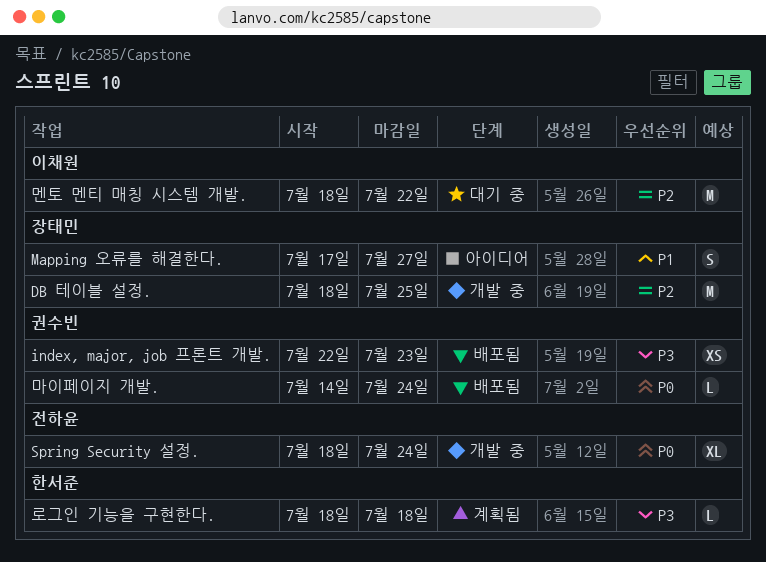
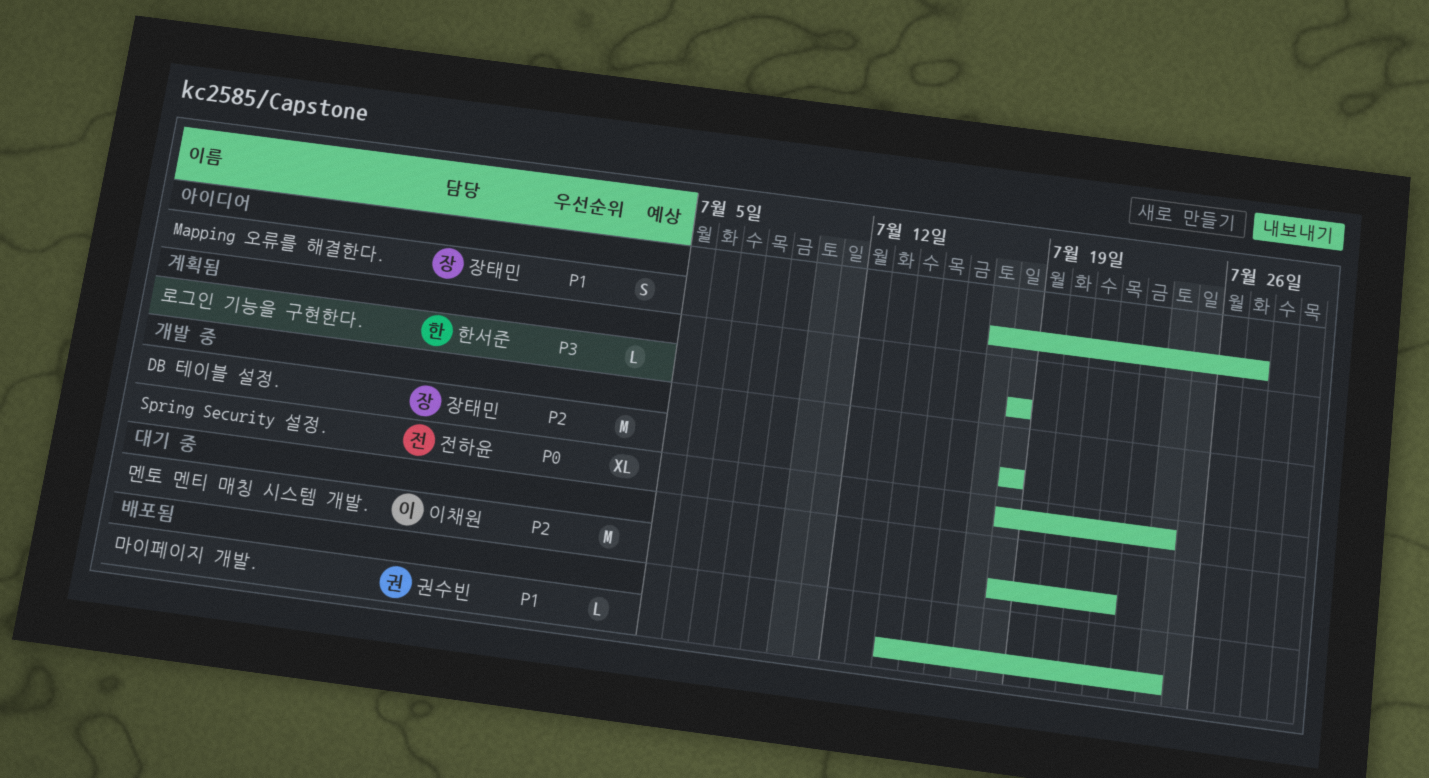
DB 테이블 설정., due: Jul 25 -> Jul 18
index, major, job 프론트 개발.: present -> none
마이페이지 개발., priority: P0 -> P1

